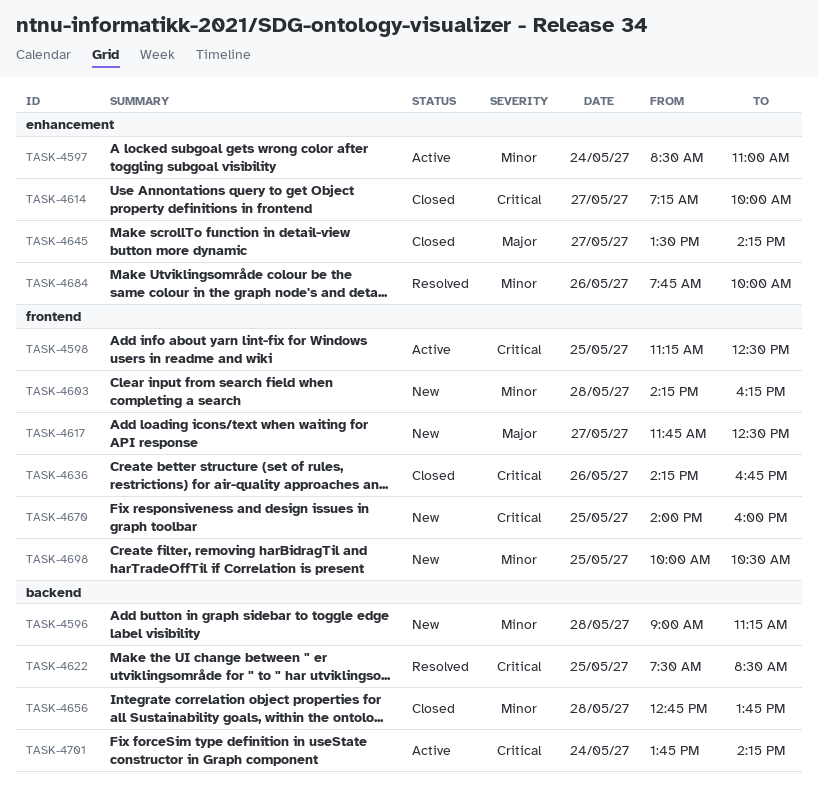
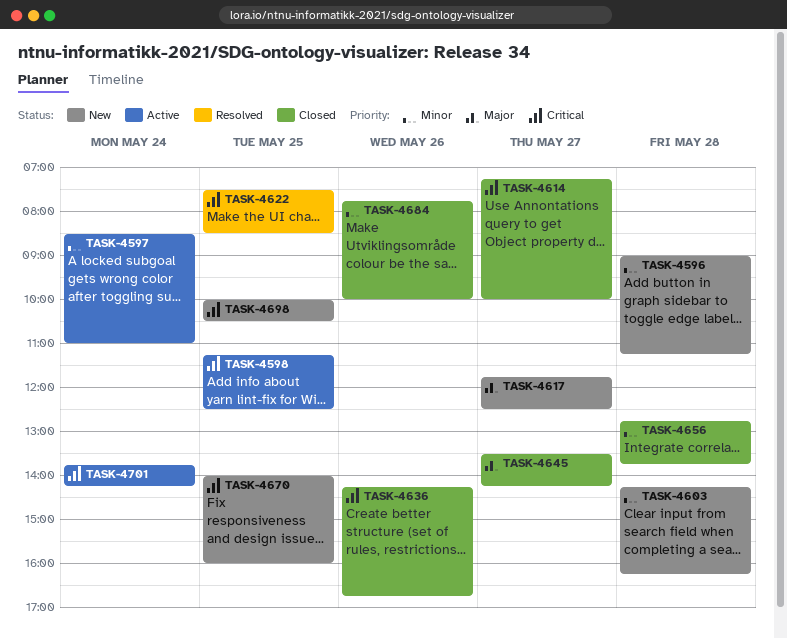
TASK-4684, status: Resolved -> Closed
TASK-4698, priority: Minor -> Critical

